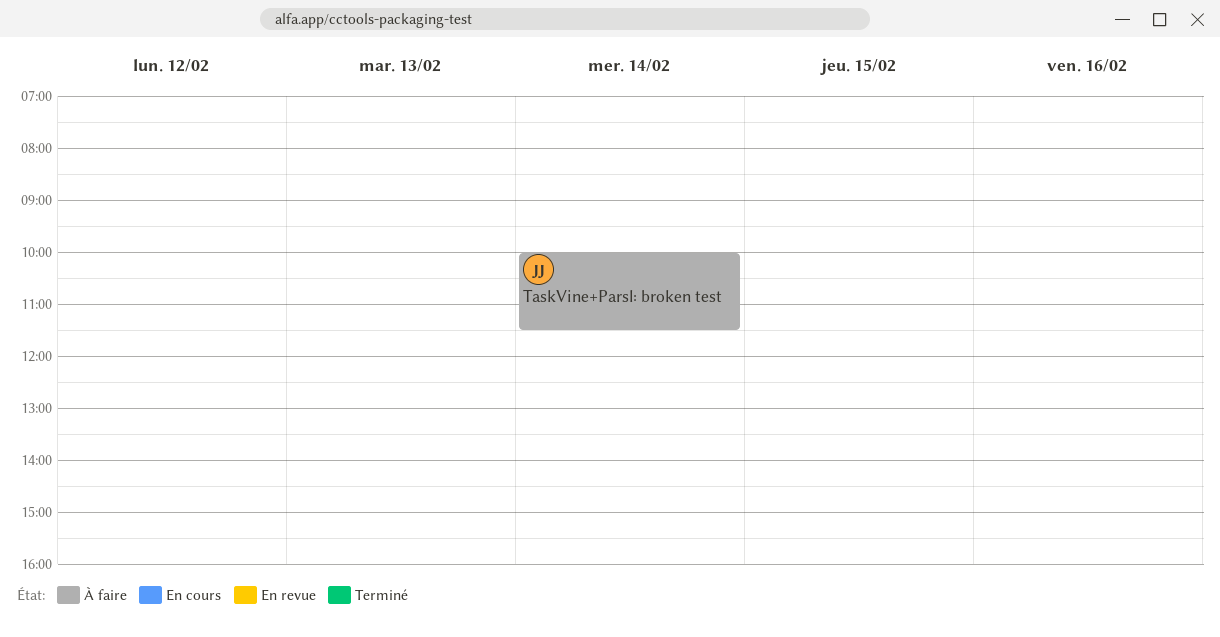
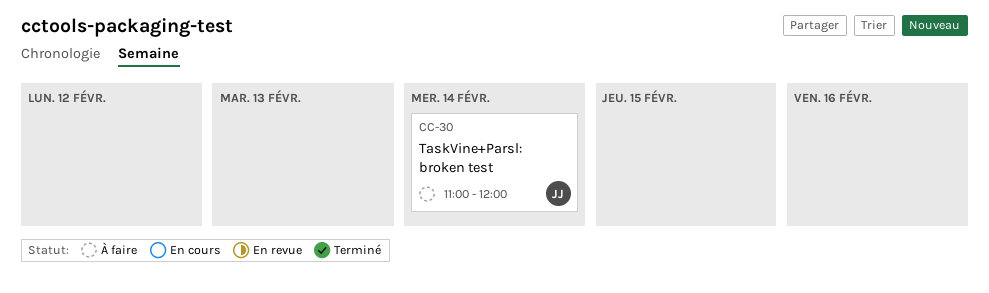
TaskVine+Parsl: broken test, begins: 10:00 -> 11:00
TaskVine+Parsl: broken test, ends: 11:30 -> 12:00

